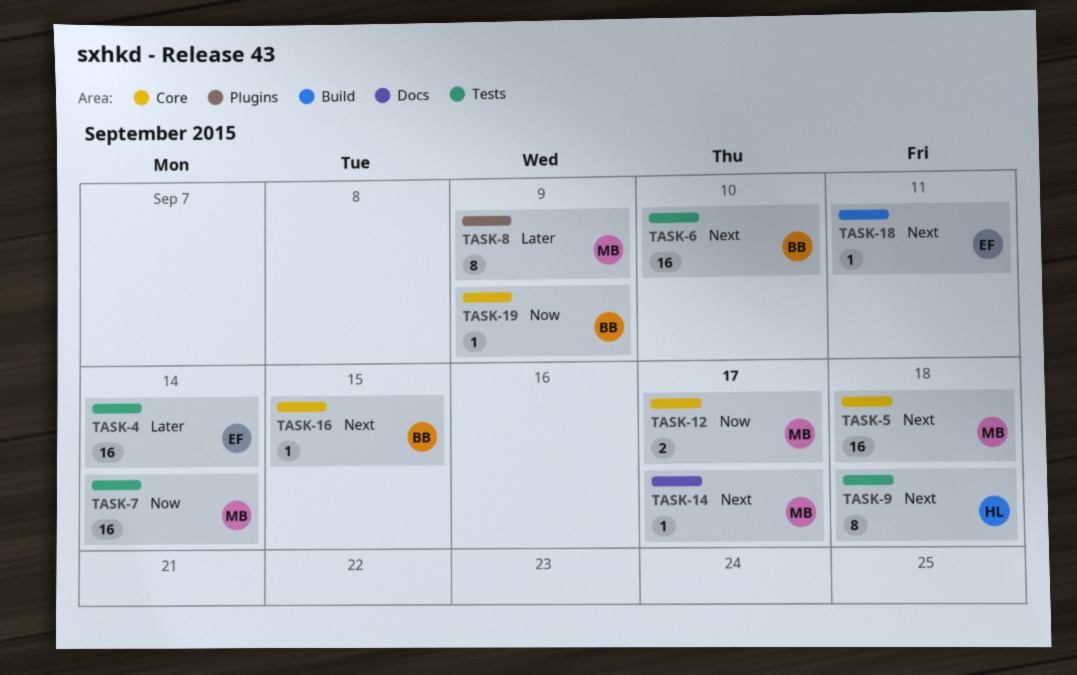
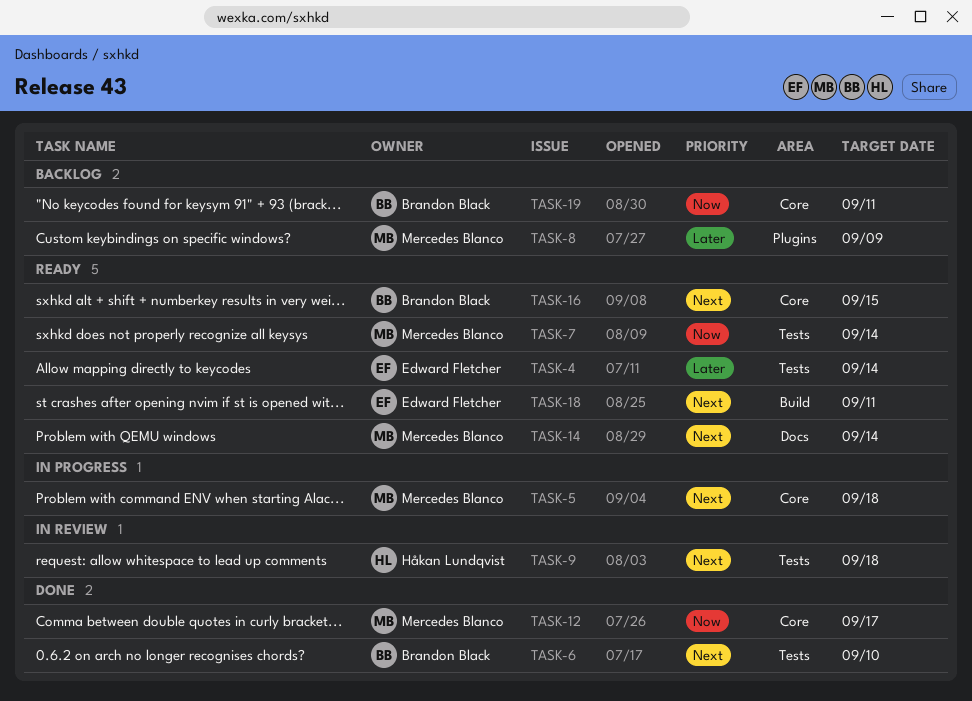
TASK-14, due: Sep 17 -> Sep 14
TASK-19, due: Sep 9 -> Sep 11

